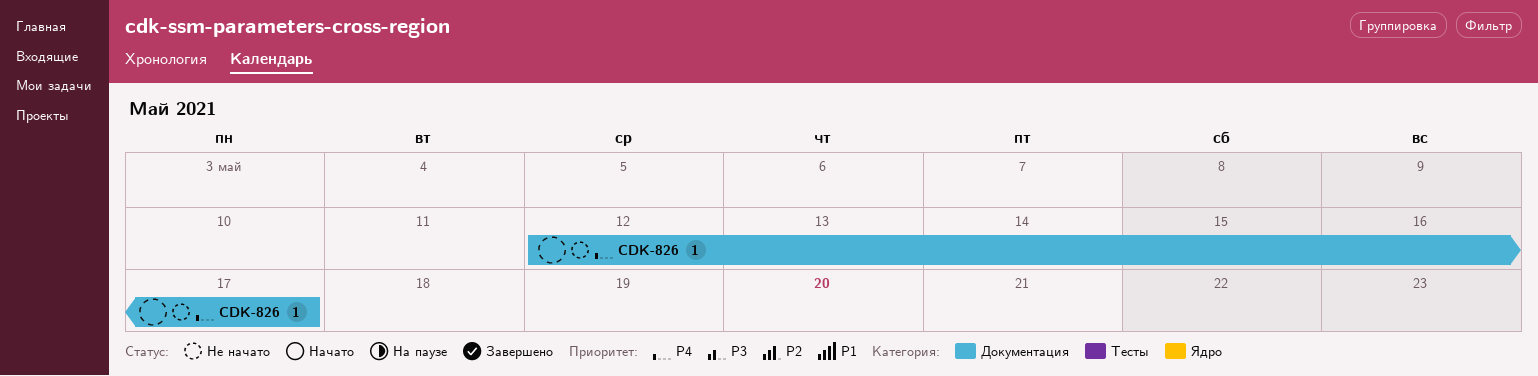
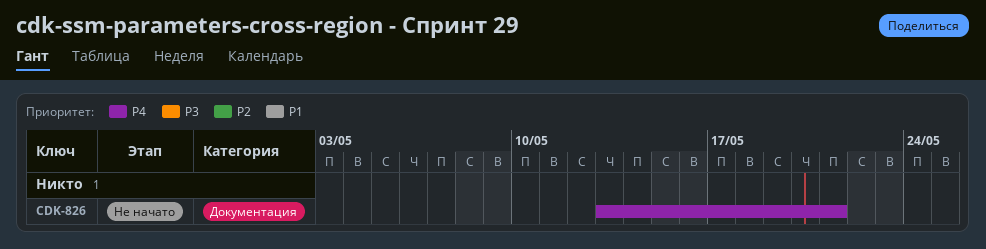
CDK-826, start: May 12 -> May 13
CDK-826, due: May 17 -> May 21

